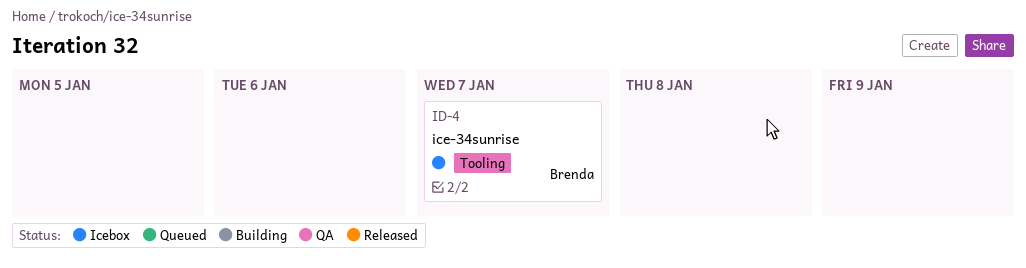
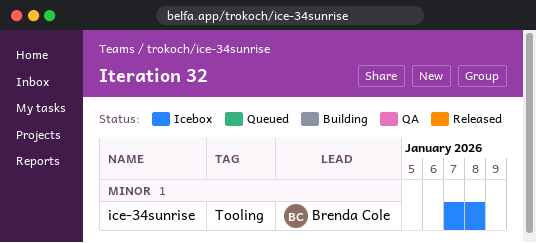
ice-34sunrise, due: Jan 7 -> Jan 8

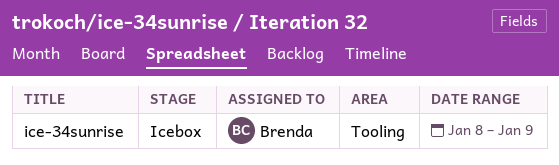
ice-34sunrise, start: Jan 7 -> Jan 8
ice-34sunrise, due: Jan 8 -> Jan 9

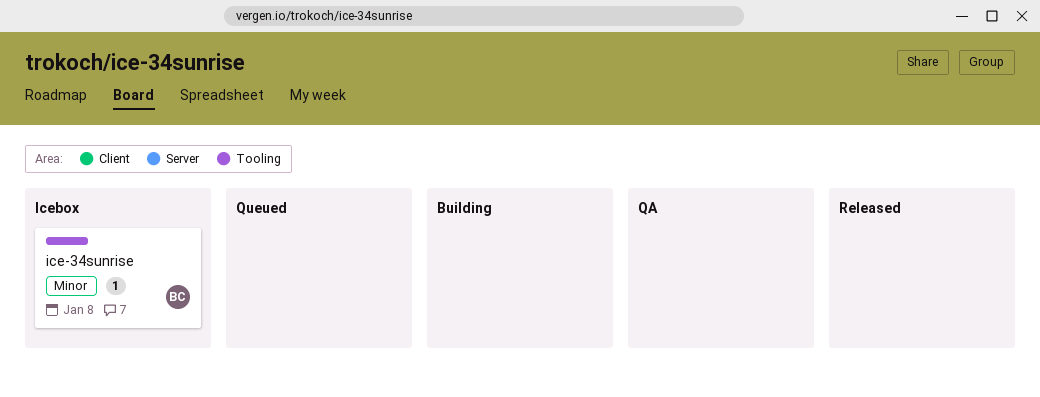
ice-34sunrise, due: Jan 9 -> Jan 8

